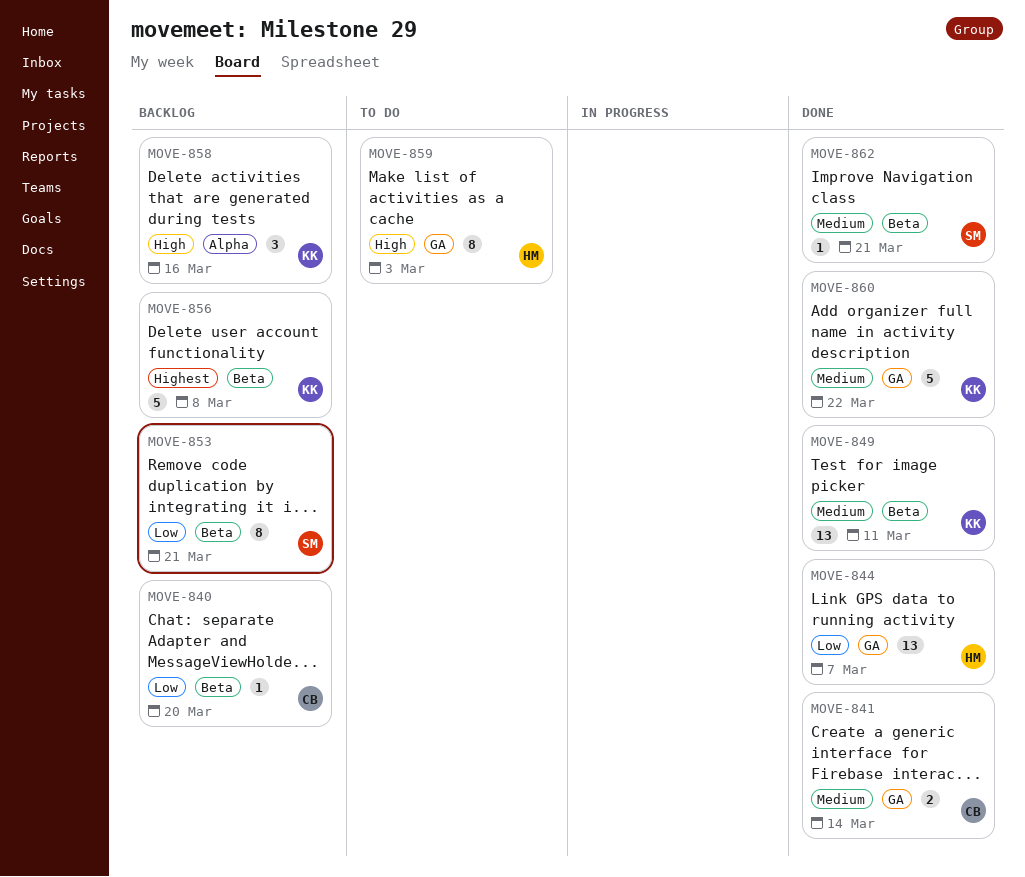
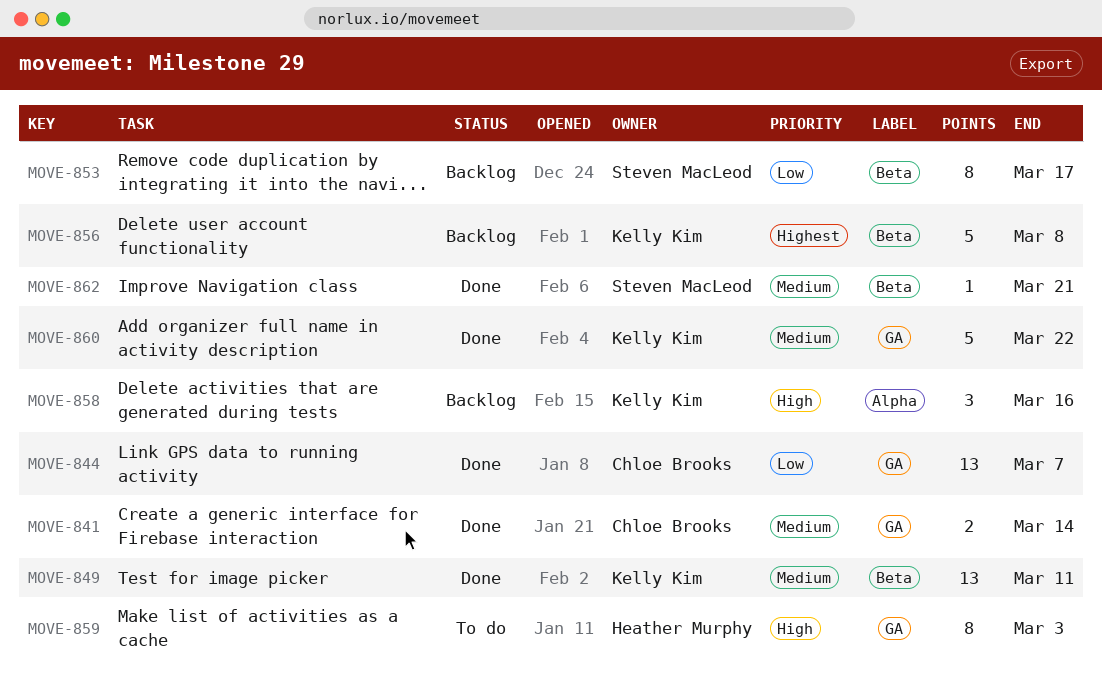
MOVE-840: present -> none
MOVE-844, owner: Heather Murphy -> Chloe Brooks
MOVE-853, due: Mar 21 -> Mar 17

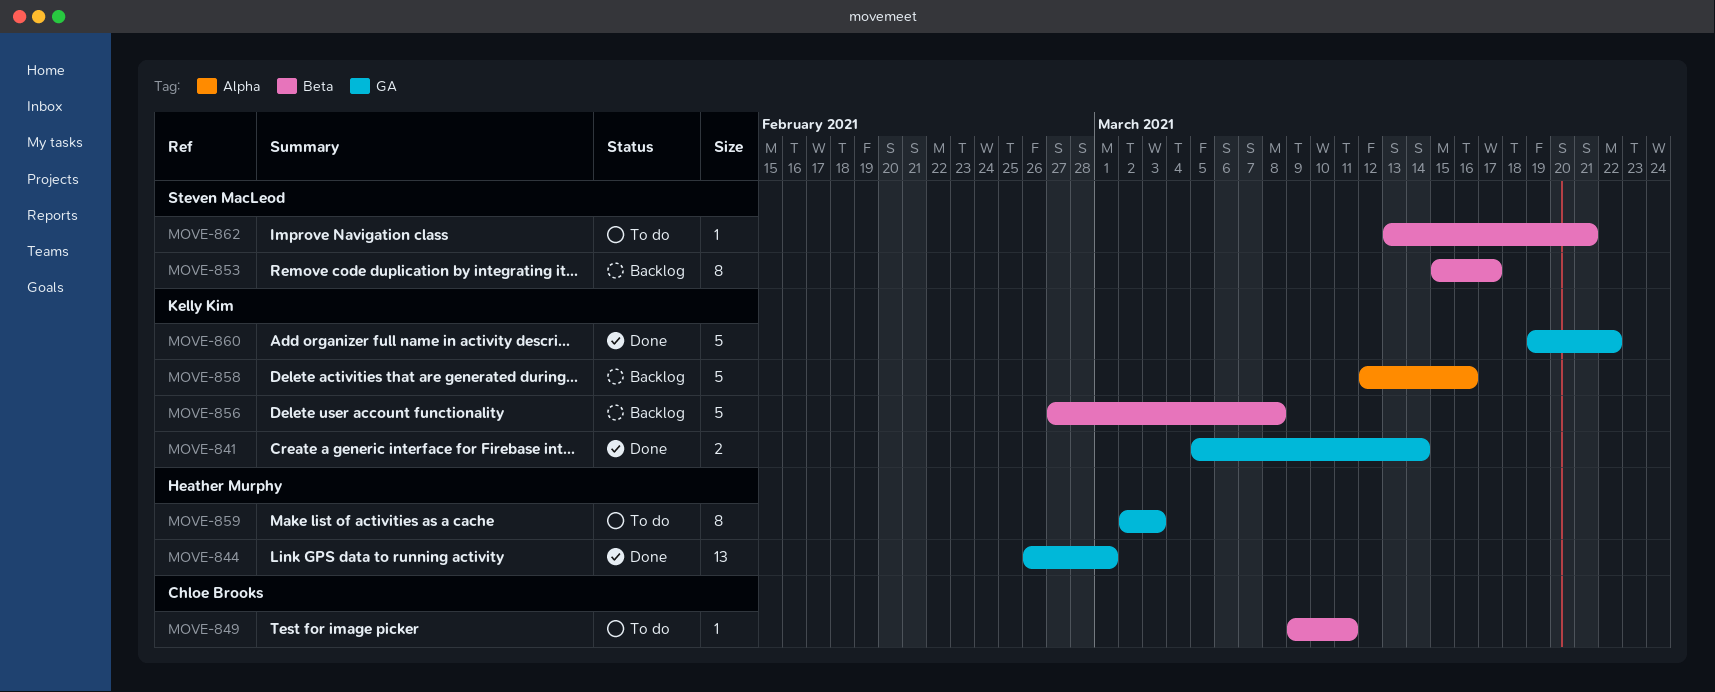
MOVE-841, owner: Chloe Brooks -> Kelly Kim
MOVE-844, owner: Chloe Brooks -> Heather Murphy
MOVE-844, due: Mar 7 -> Mar 1
MOVE-849, status: Done -> To do
MOVE-849, owner: Kelly Kim -> Chloe Brooks
MOVE-849, estimate: 13 -> 1
MOVE-858, estimate: 3 -> 5
MOVE-862, status: Done -> To do

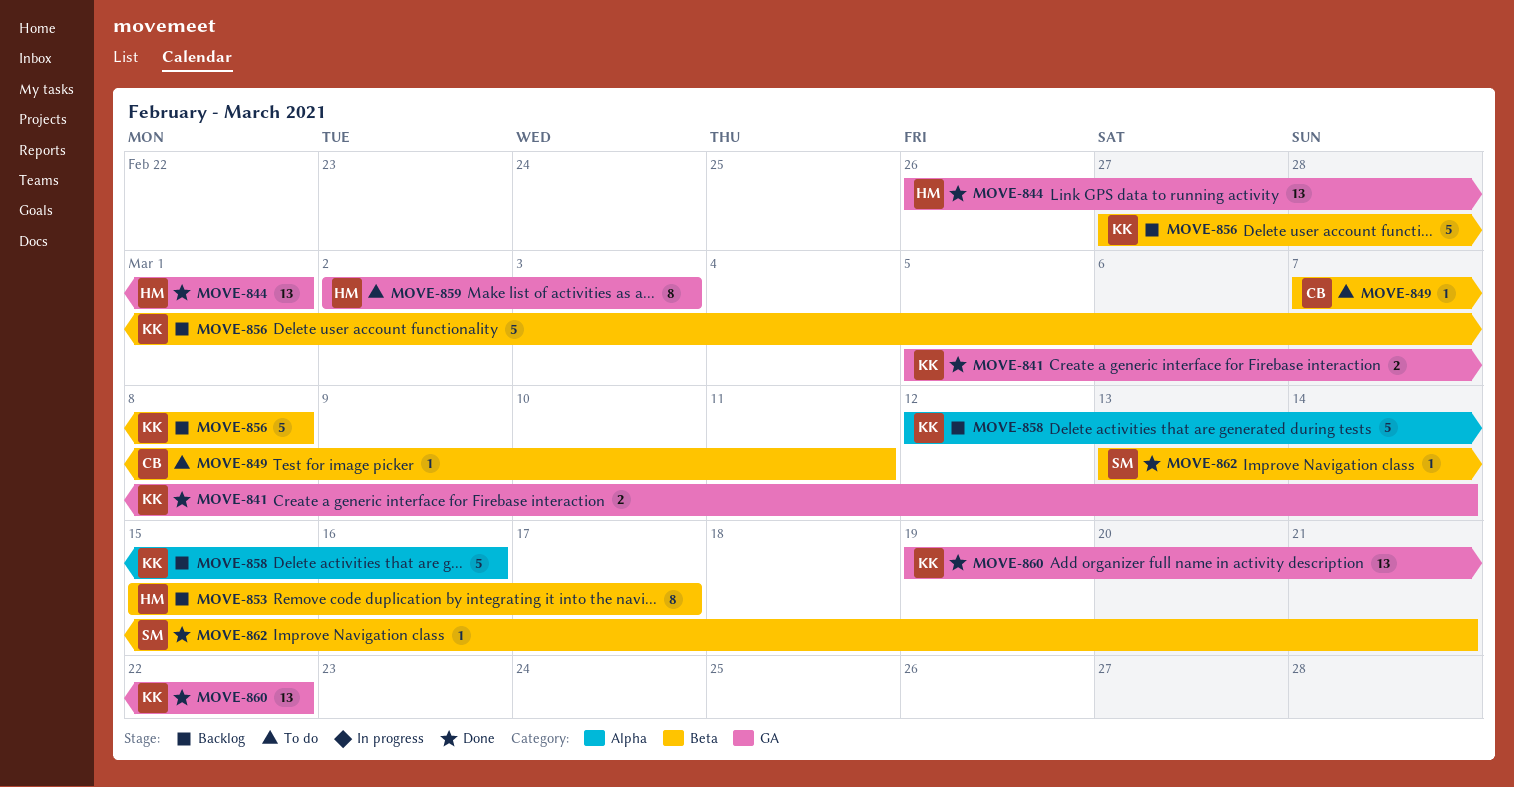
MOVE-849, start: Mar 9 -> Mar 7
MOVE-853, owner: Steven MacLeod -> Heather Murphy
MOVE-860, estimate: 5 -> 13
MOVE-862, status: To do -> Done

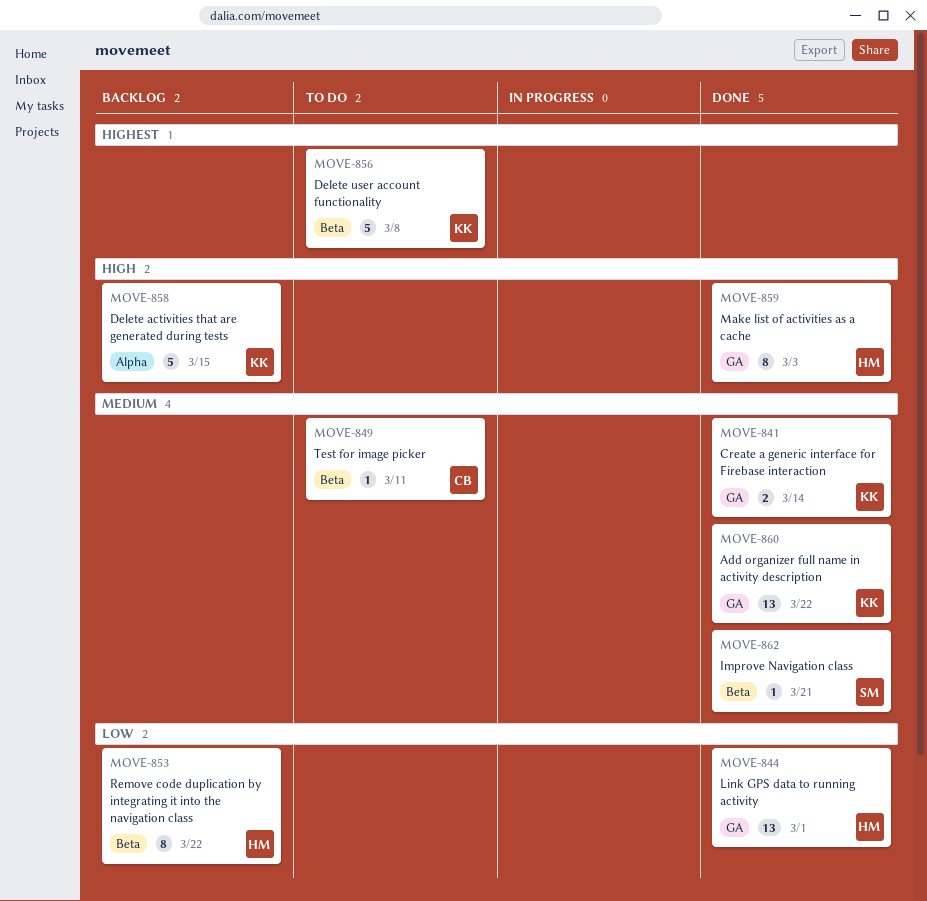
MOVE-853, due: Mar 17 -> Mar 22
MOVE-856, status: Backlog -> To do
MOVE-858, due: Mar 16 -> Mar 15
MOVE-859, status: To do -> Done

